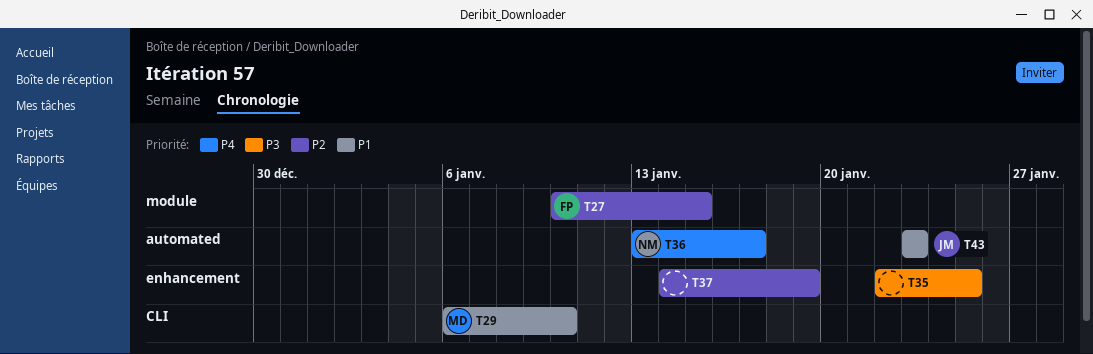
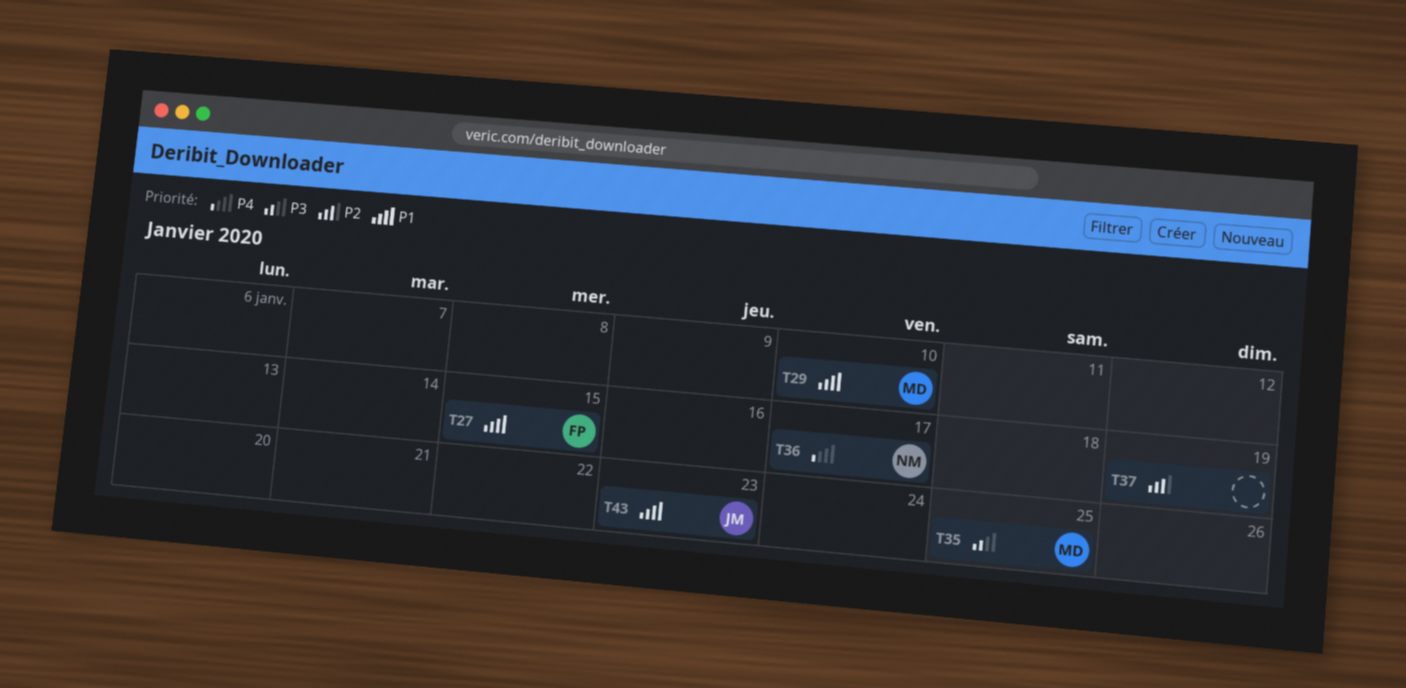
T27, priority: P2 -> P1
T35, owner: none -> MD

